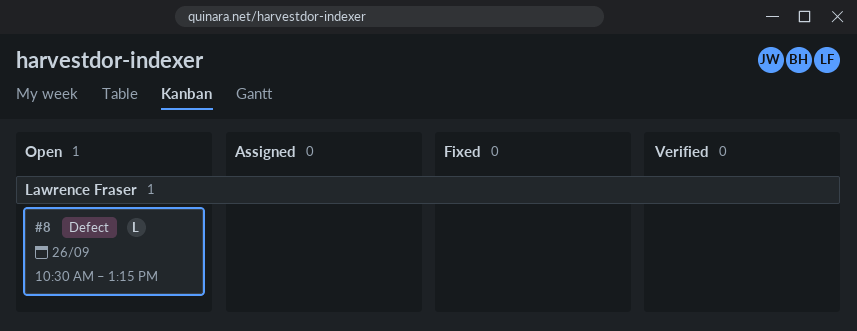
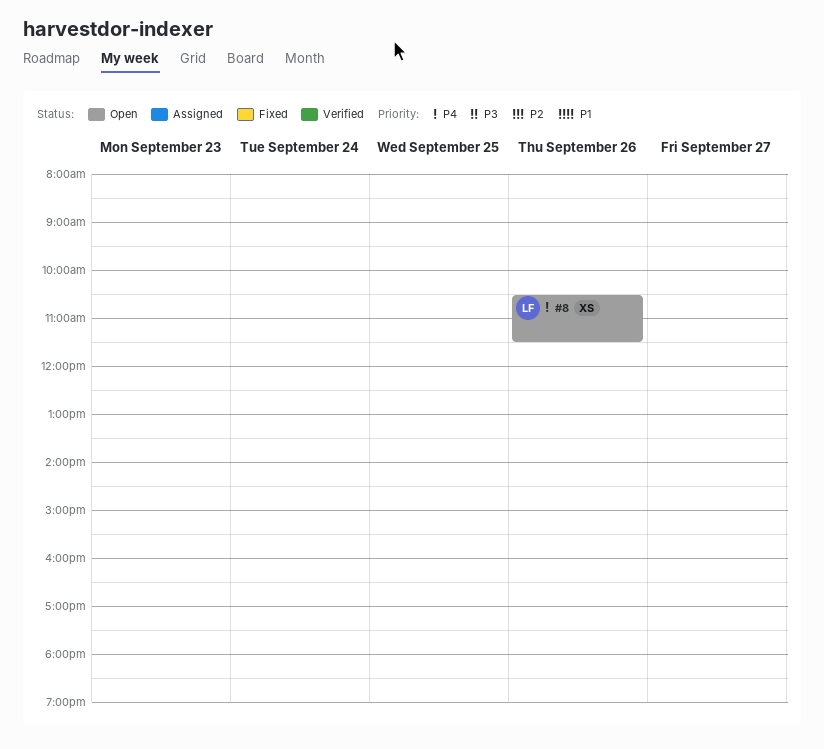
#8, estimate: L -> XS
#8, ends: 13:15 -> 11:30

